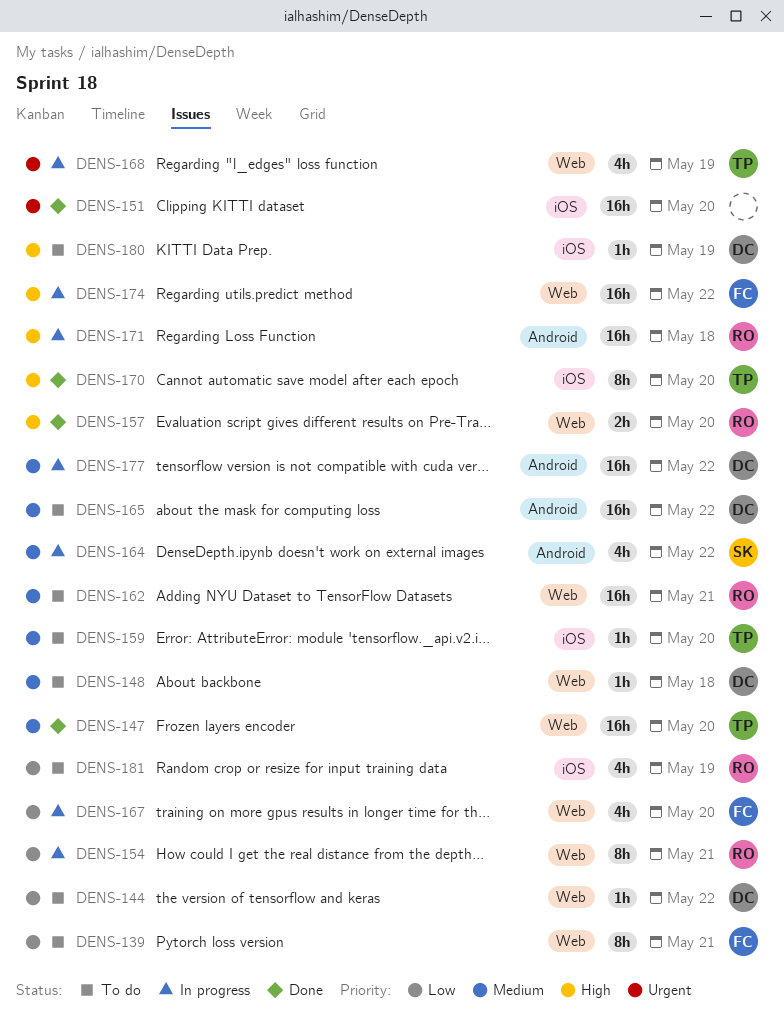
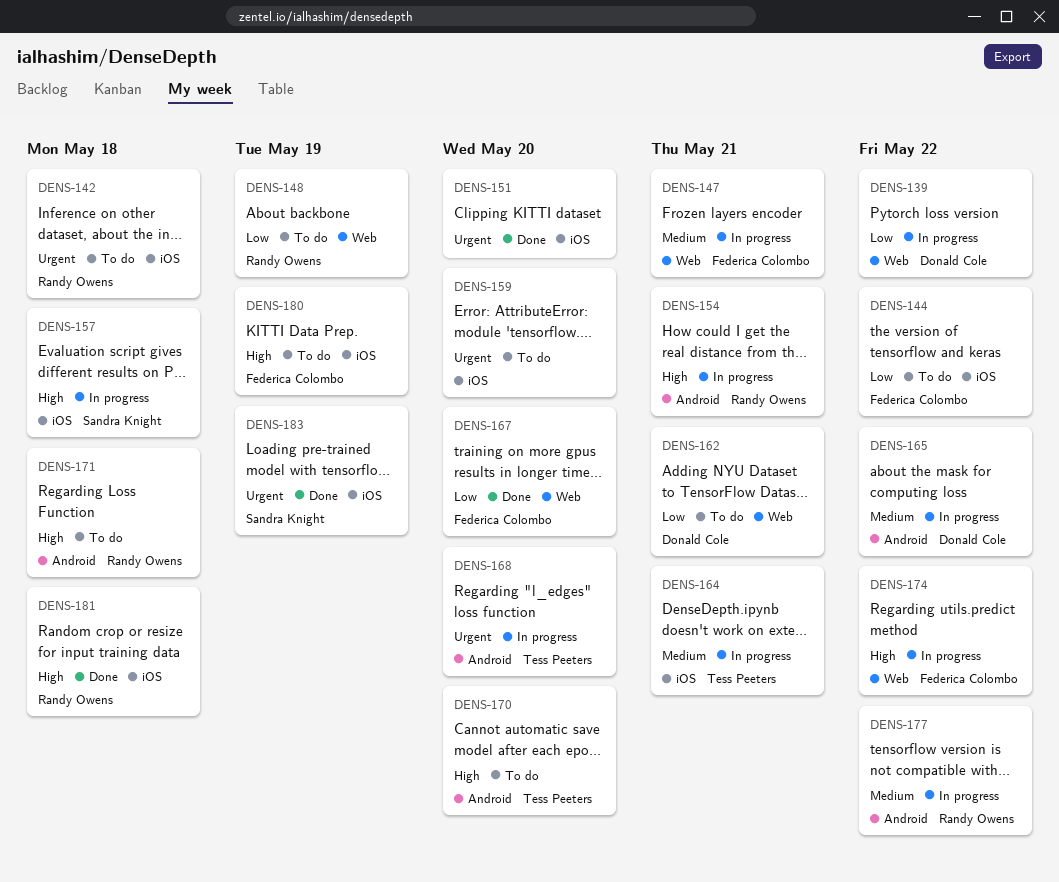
DENS-139, status: To do -> In progress
DENS-139, owner: Federica Colombo -> Donald Cole
DENS-139, due: May 21 -> May 22
DENS-142: none -> present
DENS-144, owner: Donald Cole -> Federica Colombo
DENS-144, label: Web -> iOS
DENS-147, status: Done -> In progress
DENS-147, owner: Tess Peeters -> Federica Colombo
DENS-147, due: May 20 -> May 21
DENS-148, owner: Donald Cole -> Randy Owens
DENS-148, priority: Medium -> Low
DENS-148, due: May 18 -> May 19
DENS-154, priority: Low -> High
DENS-154, label: Web -> Android
DENS-157, status: Done -> In progress
DENS-157, owner: Randy Owens -> Sandra Knight
DENS-157, label: Web -> iOS
DENS-157, due: May 20 -> May 18
DENS-159, owner: Tess Peeters -> none
DENS-159, priority: Medium -> Urgent
DENS-162, owner: Randy Owens -> Donald Cole
DENS-162, priority: Medium -> Low
DENS-164, owner: Sandra Knight -> Tess Peeters
DENS-164, label: Android -> iOS
DENS-164, due: May 22 -> May 21
DENS-165, status: To do -> In progress
DENS-167, status: In progress -> Done
DENS-168, label: Web -> Android
DENS-168, due: May 19 -> May 20
DENS-170, status: Done -> To do
DENS-170, label: iOS -> Android
DENS-171, status: In progress -> To do
DENS-177, owner: Donald Cole -> Randy Owens
DENS-180, owner: Donald Cole -> Federica Colombo
DENS-181, status: To do -> Done
DENS-181, priority: Low -> High
DENS-181, due: May 19 -> May 18
DENS-183: none -> present

